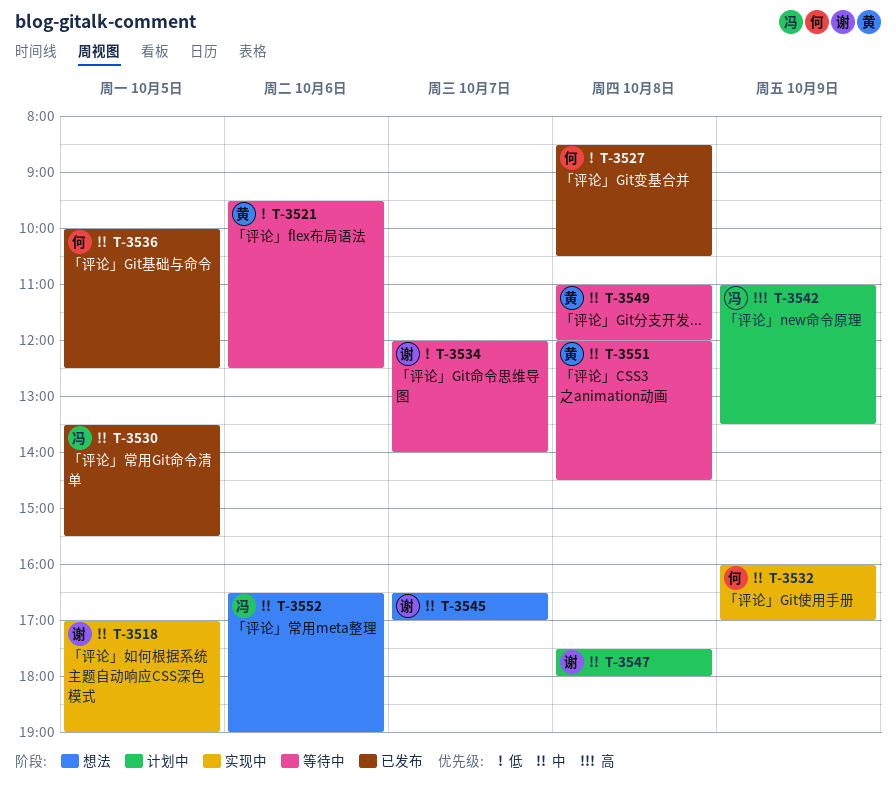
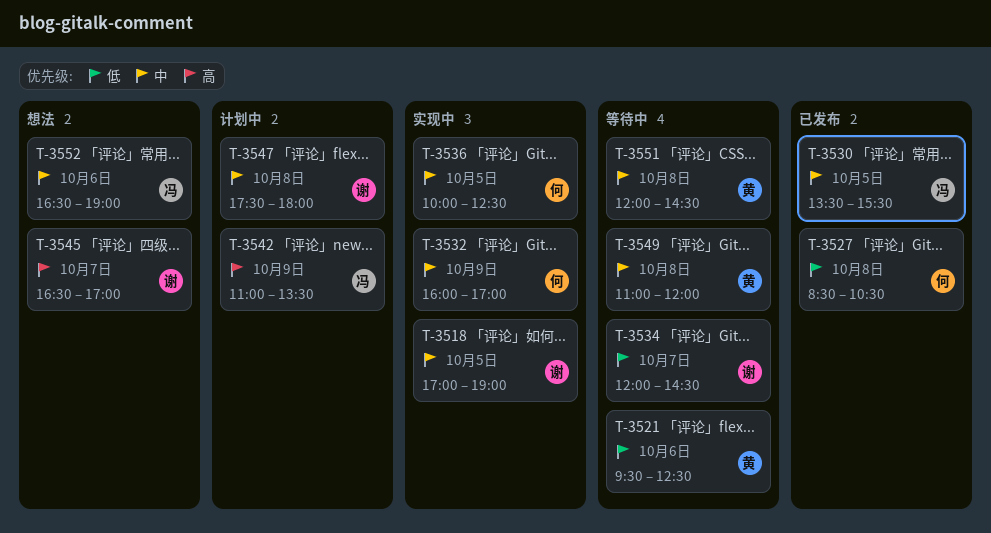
T-3534, ends: 14:00 -> 14:30
T-3536, status: 已发布 -> 实现中
T-3545, priority: 中 -> 高

